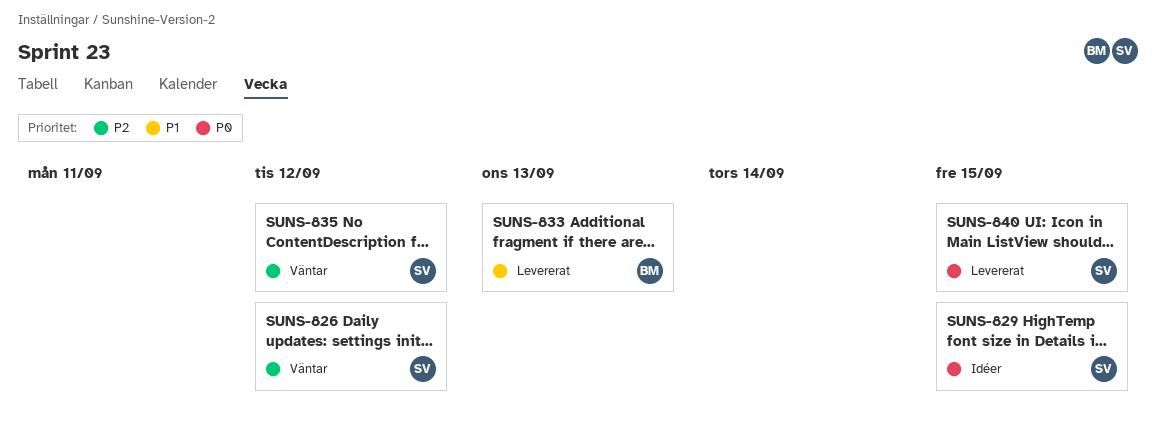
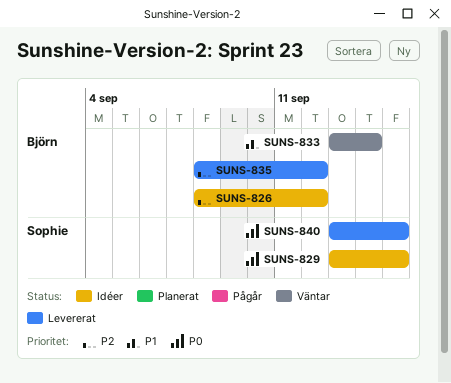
SUNS-826, status: Väntar -> Idéer
SUNS-826, owner: Sophie -> Björn
SUNS-833, status: Levererat -> Väntar
SUNS-833, due: Sep 13 -> Sep 14
SUNS-835, status: Väntar -> Levererat
SUNS-835, owner: Sophie -> Björn

